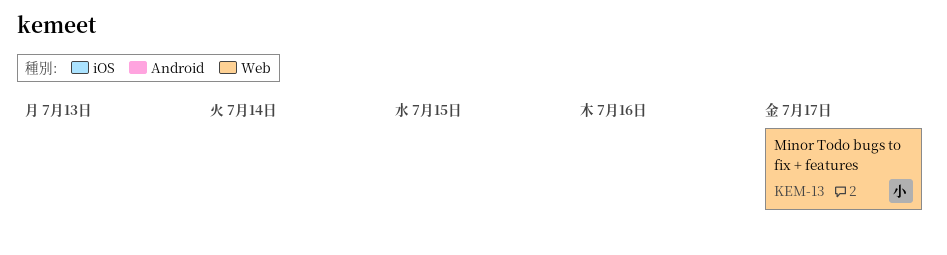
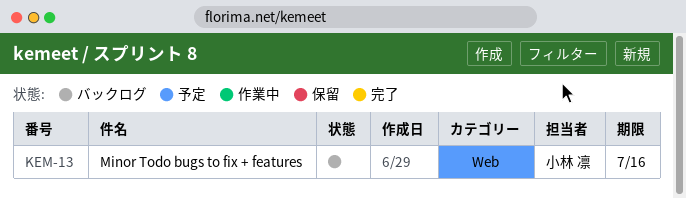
KEM-13, due: Jul 17 -> Jul 16

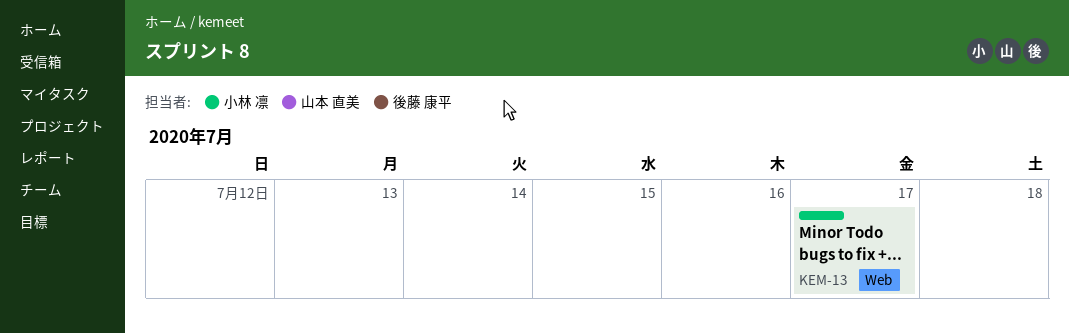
KEM-13, due: Jul 16 -> Jul 17

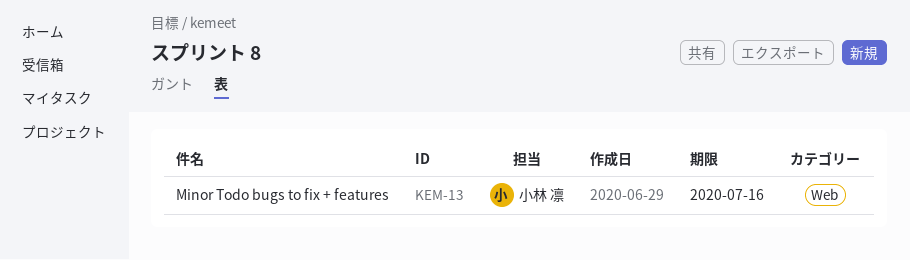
KEM-13, due: Jul 17 -> Jul 16

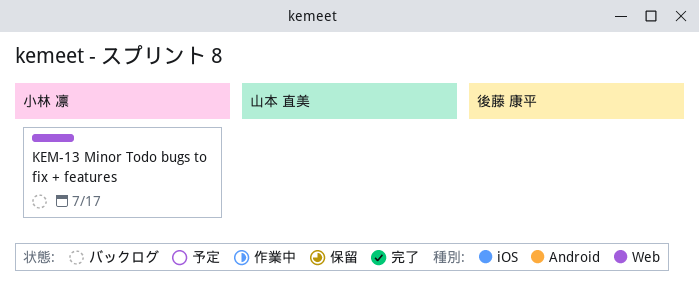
KEM-13, due: Jul 16 -> Jul 17

